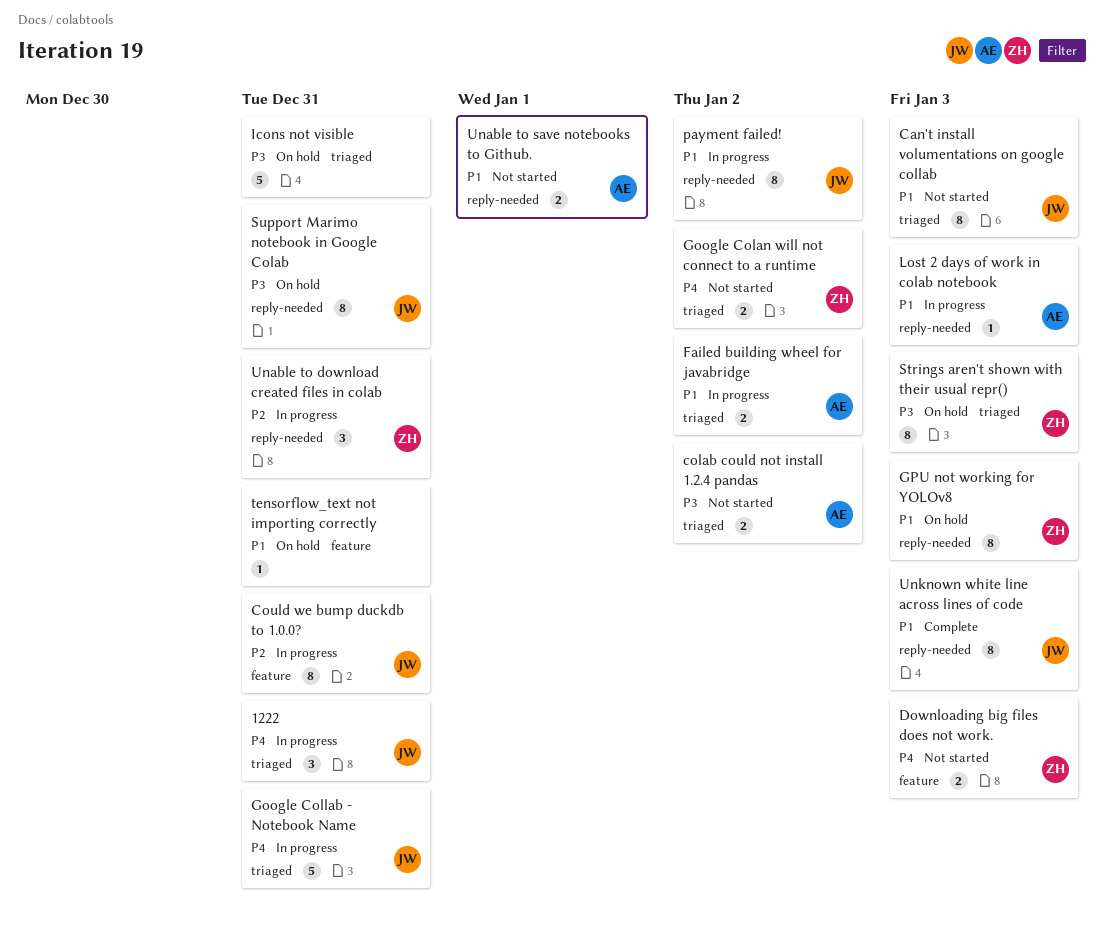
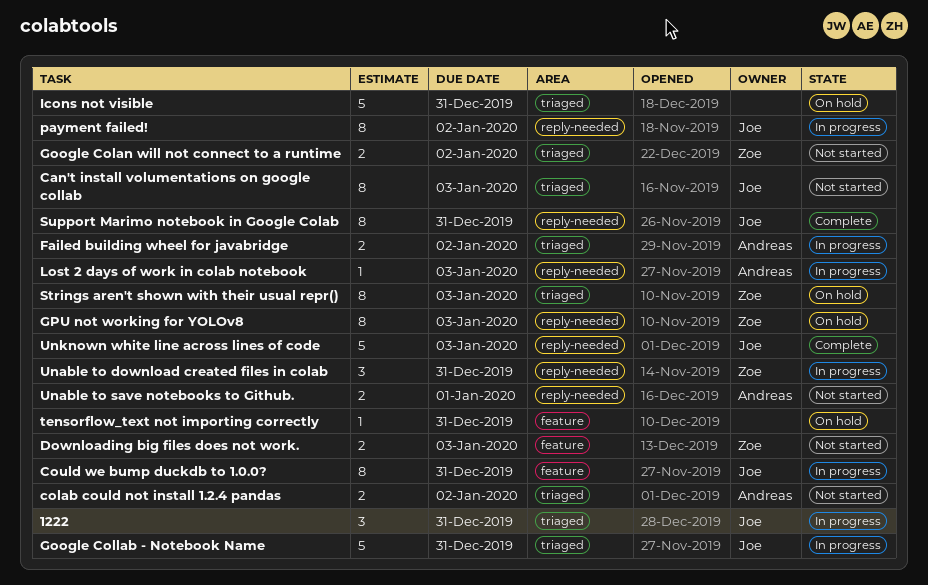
Support Marimo notebook in Google Colab, status: On hold -> Complete
Unknown white line across lines of code, estimate: 8 -> 5

